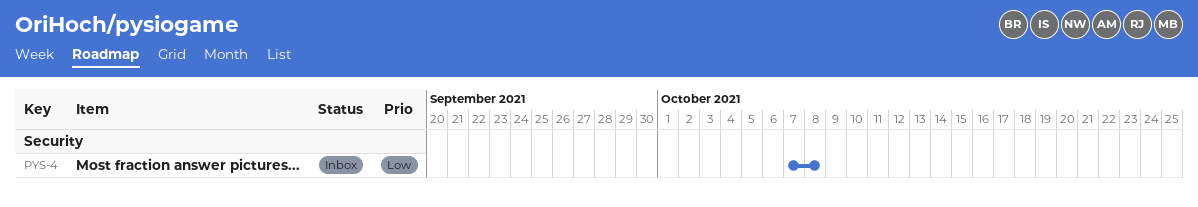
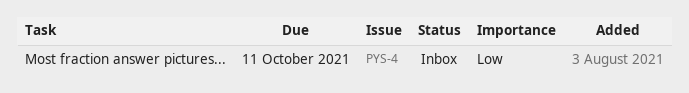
PYS-4, due: Oct 8 -> Oct 11

